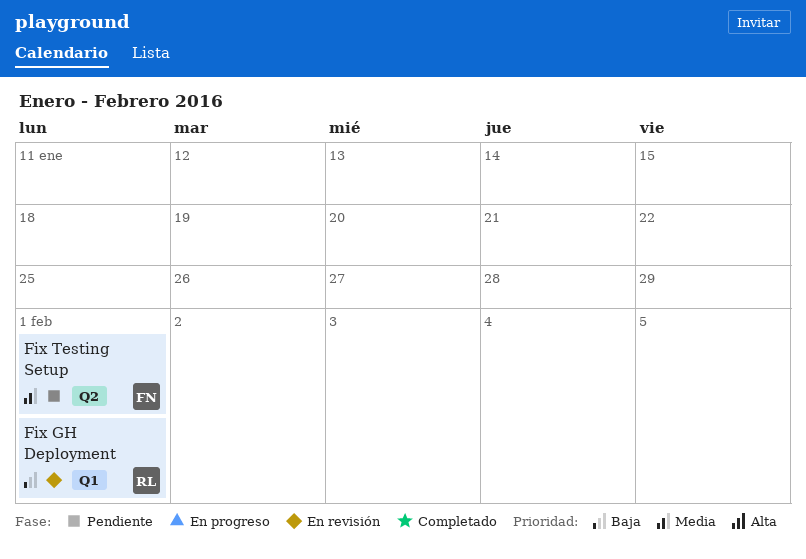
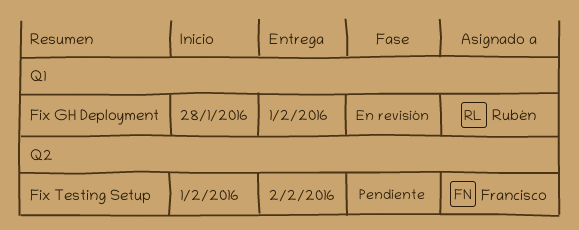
Fix Testing Setup, due: Feb 1 -> Feb 2

